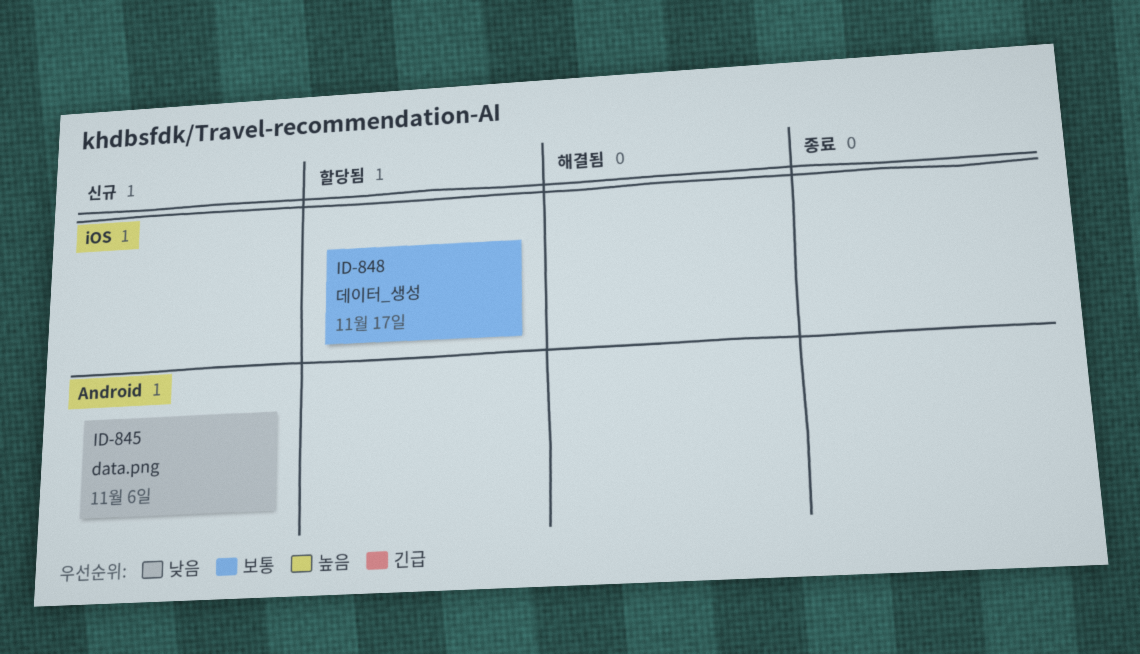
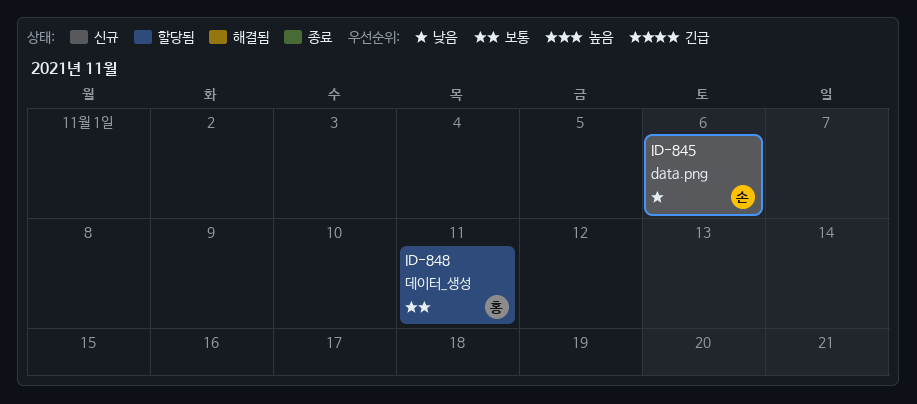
ID-848, due: Nov 17 -> Nov 11

